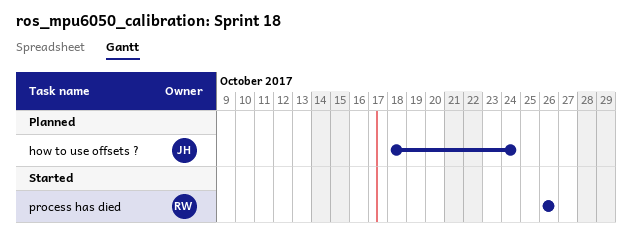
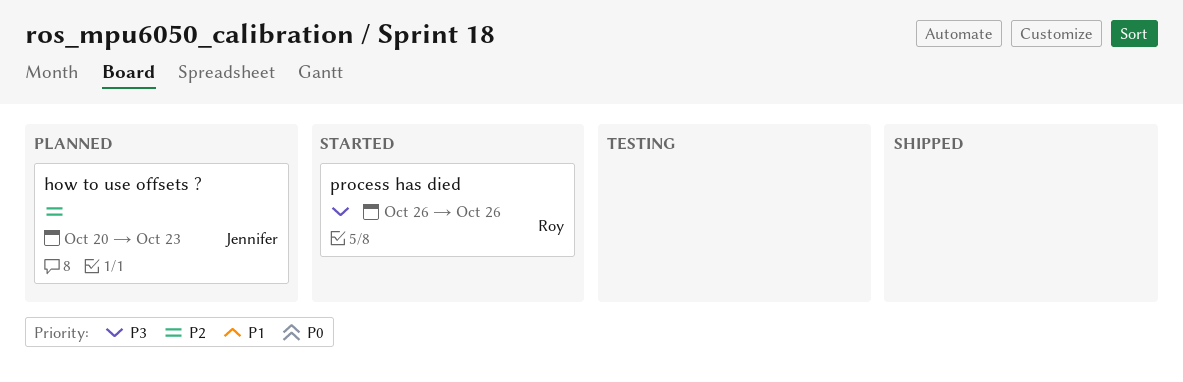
how to use offsets ?, start: Oct 18 -> Oct 20
how to use offsets ?, due: Oct 24 -> Oct 23

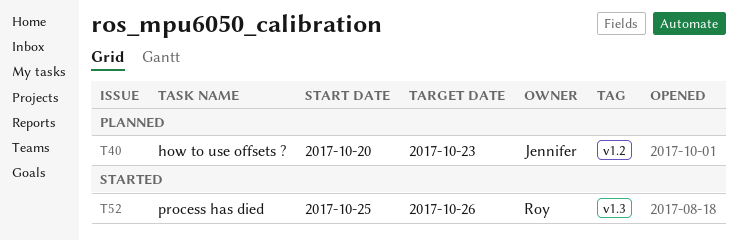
process has died, start: Oct 26 -> Oct 25

